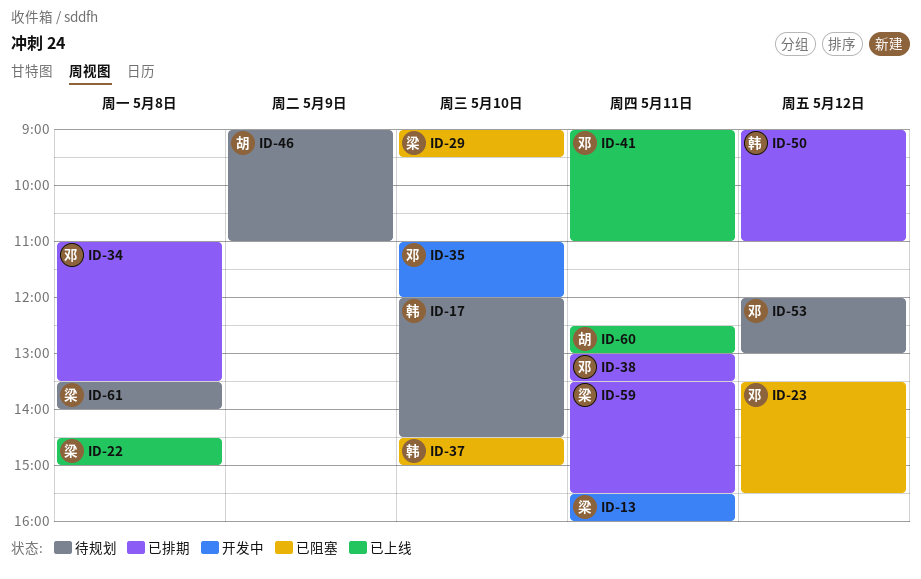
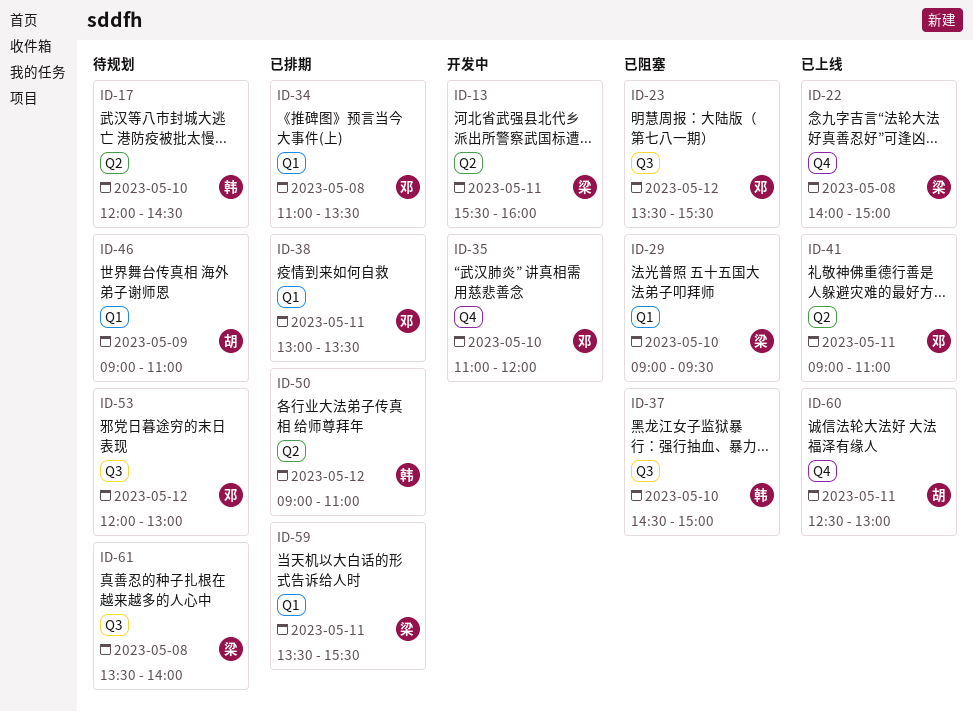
ID-22, begins: 14:30 -> 14:00

